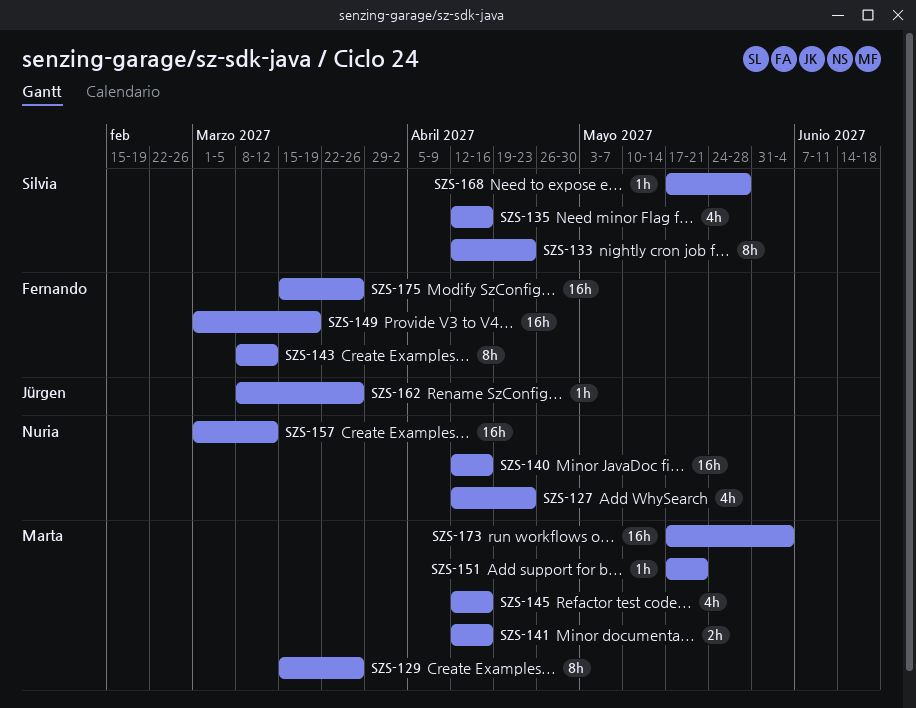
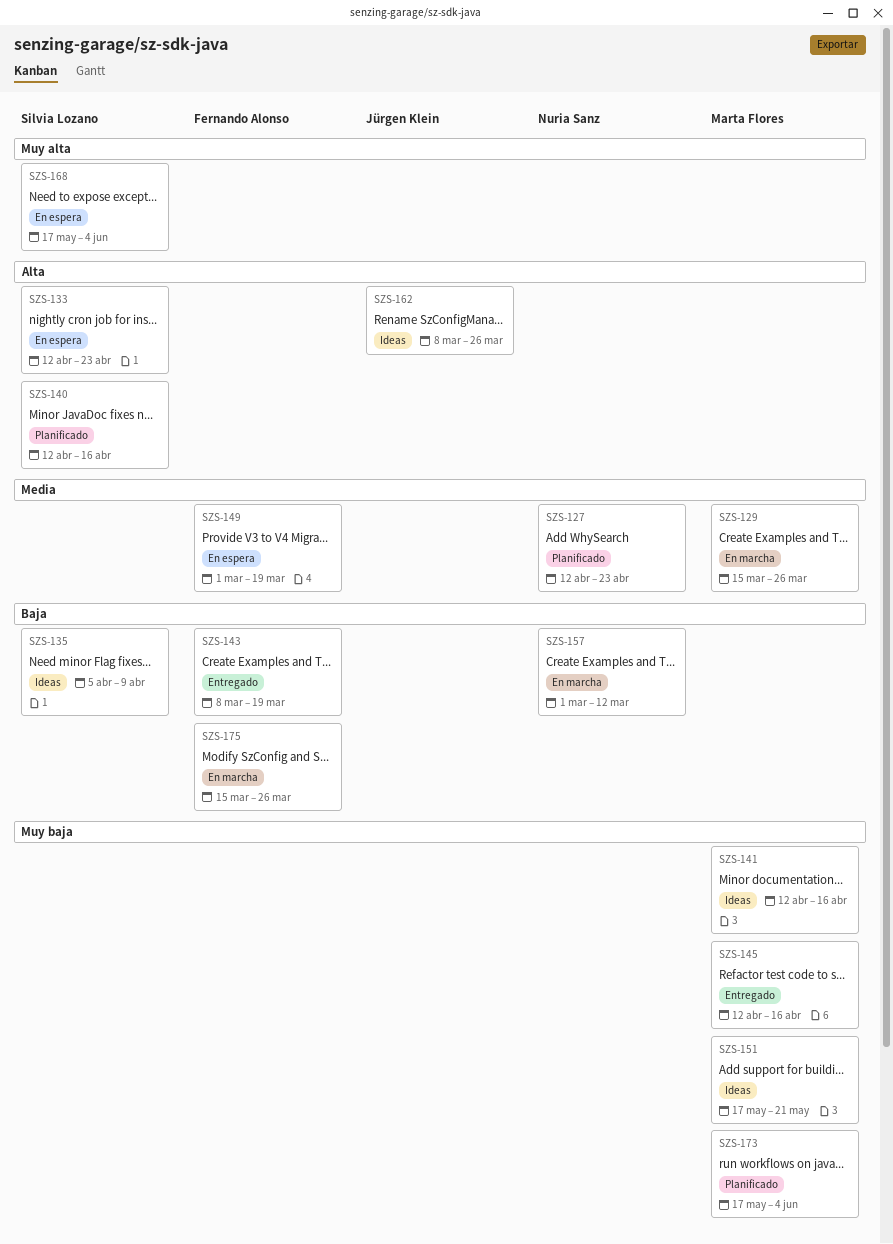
SZS-135, start: Apr 12 -> Apr 5
SZS-135, due: Apr 16 -> Apr 9
SZS-140, owner: Nuria Sanz -> Silvia Lozano
SZS-143, due: Mar 12 -> Mar 19
SZS-168, due: May 28 -> Jun 4

